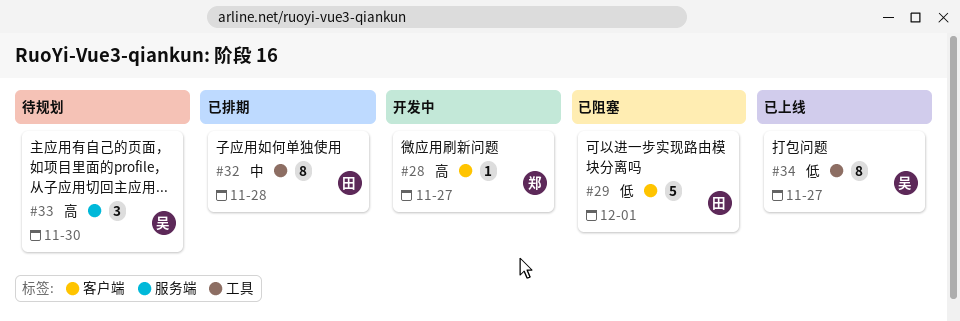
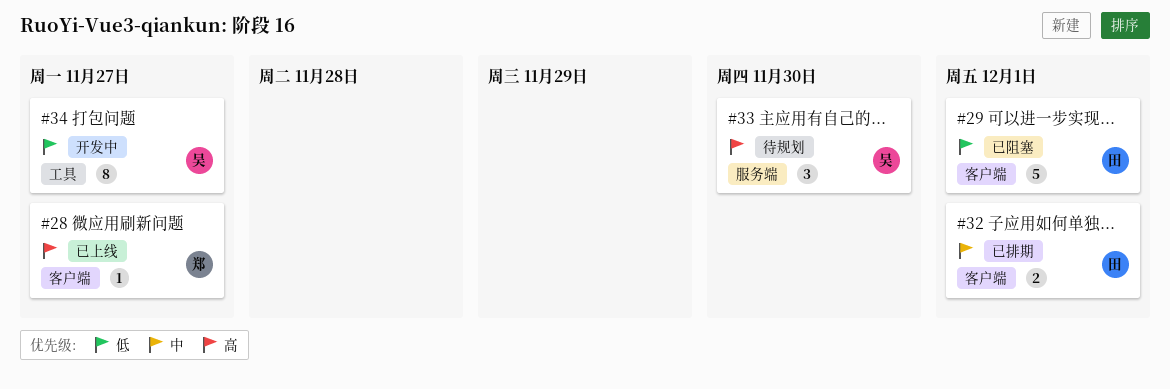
#28, status: 开发中 -> 已上线
#32, label: 工具 -> 客户端
#32, estimate: 8 -> 2
#32, due: Nov 28 -> Dec 1
#34, status: 已上线 -> 开发中

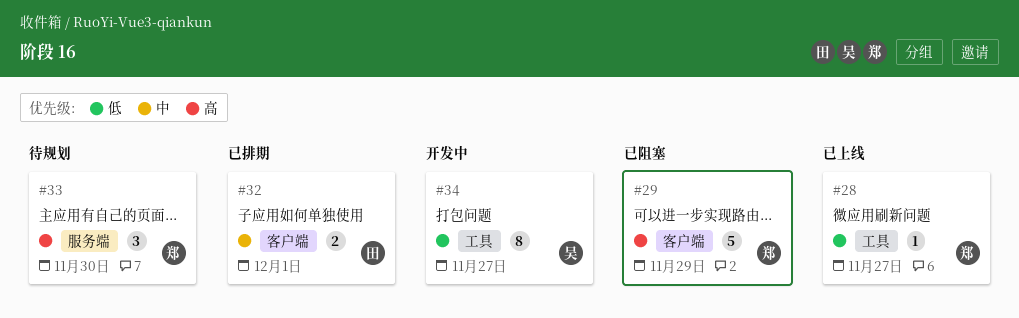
#28, priority: 高 -> 低
#28, label: 客户端 -> 工具
#29, owner: 田 -> 郑
#29, priority: 低 -> 高
#29, due: Dec 1 -> Nov 29
#33, owner: 吴 -> 郑

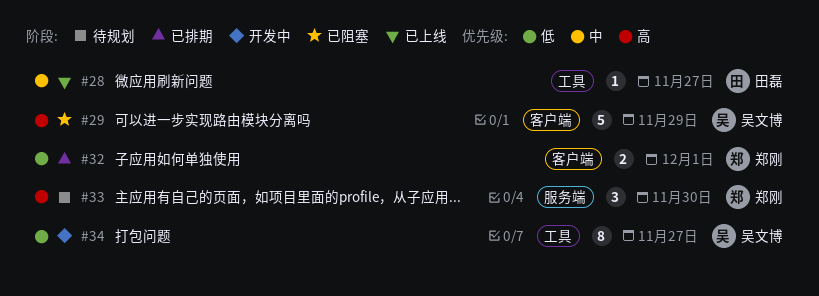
#28, owner: 郑刚 -> 田磊
#28, priority: 低 -> 中
#29, owner: 郑刚 -> 吴文博
#32, owner: 田磊 -> 郑刚
#32, priority: 中 -> 低

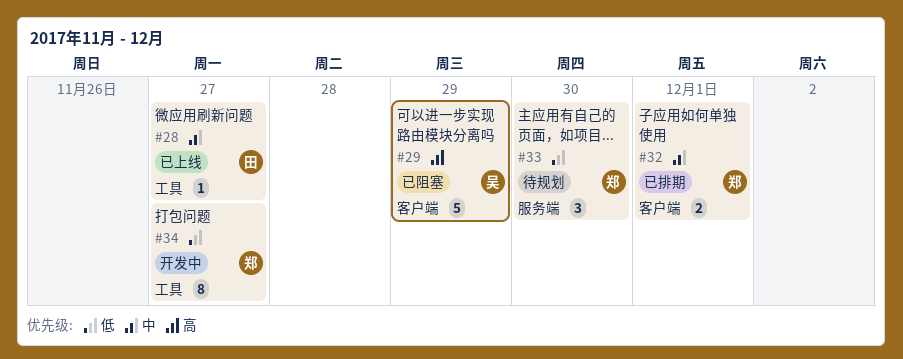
#32, priority: 低 -> 中
#33, priority: 高 -> 低
#34, owner: 吴文博 -> 郑刚

